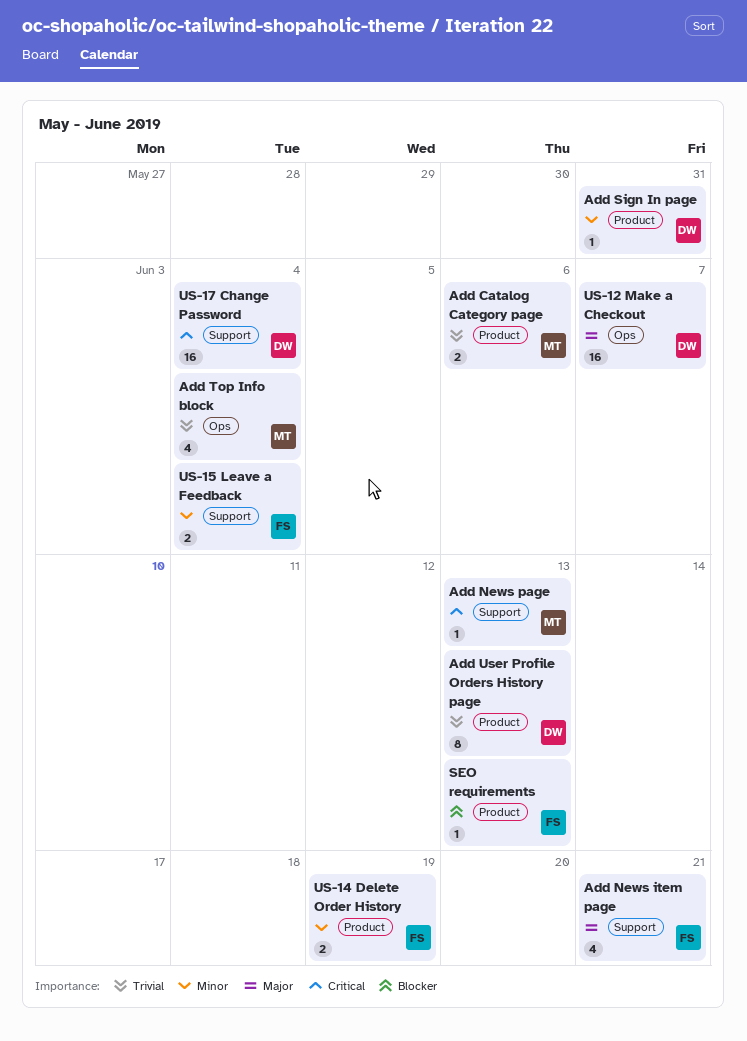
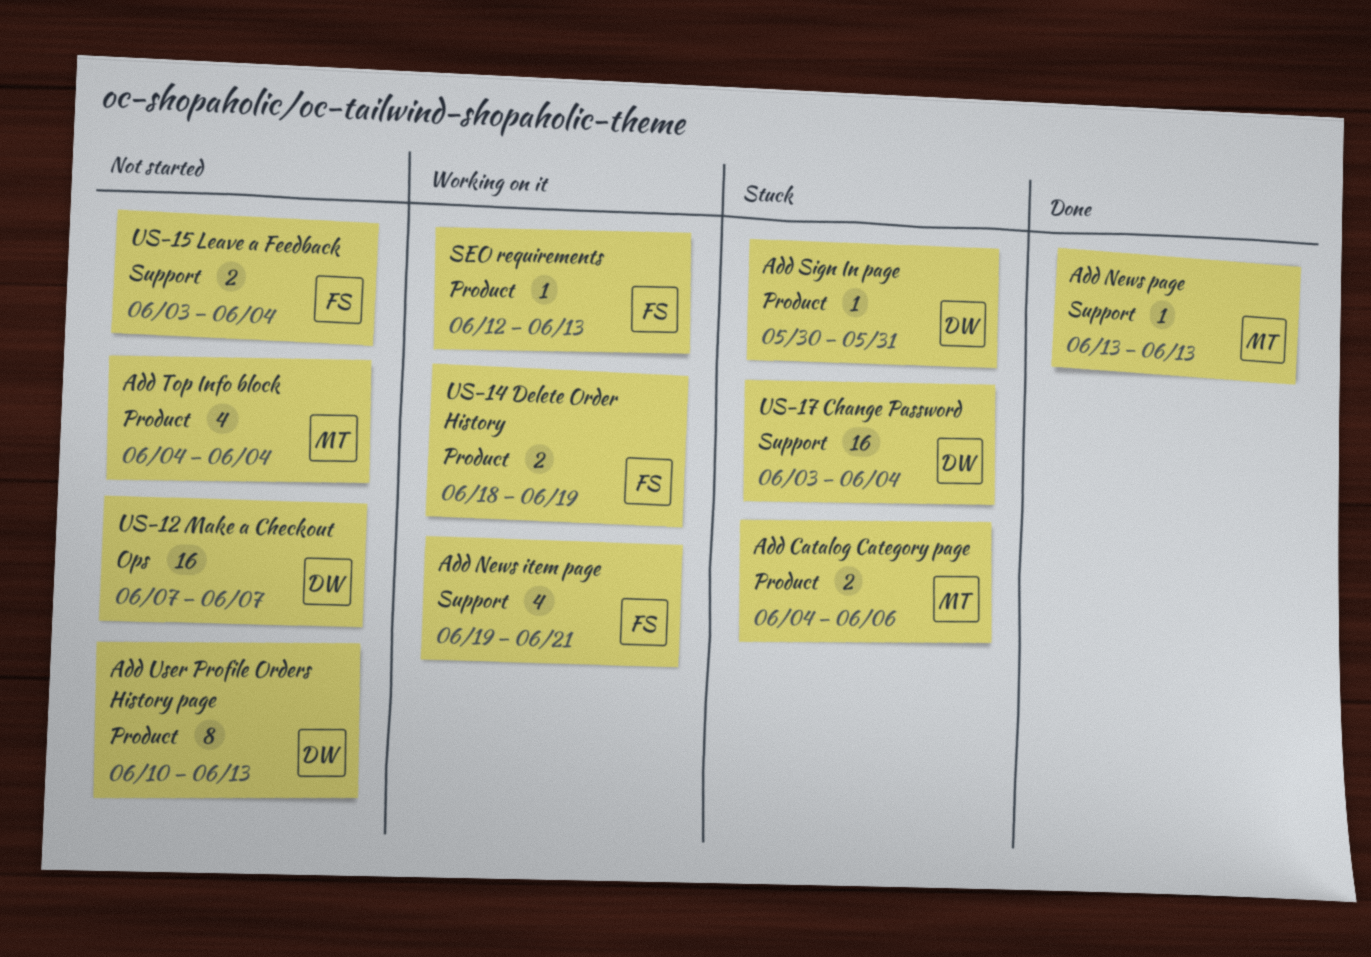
Add Top Info block, label: Ops -> Product

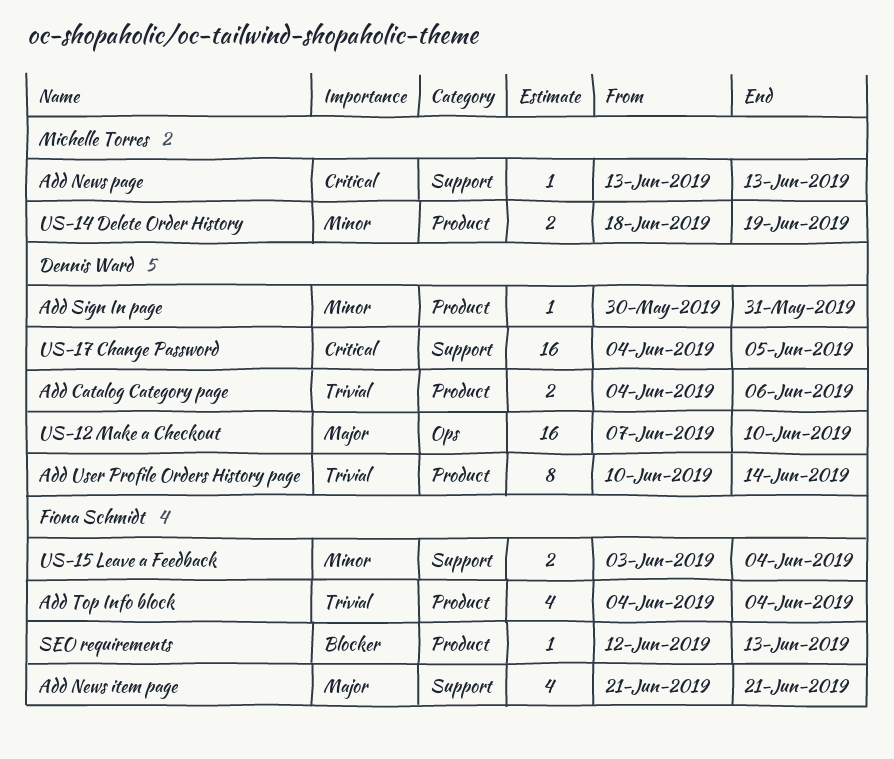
Add Catalog Category page, owner: Michelle Torres -> Dennis Ward
Add News item page, start: Jun 19 -> Jun 21
Add Top Info block, owner: Michelle Torres -> Fiona Schmidt
Add User Profile Orders History page, due: Jun 13 -> Jun 14
US-12 Make a Checkout, due: Jun 7 -> Jun 10
US-14 Delete Order History, owner: Fiona Schmidt -> Michelle Torres
US-17 Change Password, start: Jun 3 -> Jun 4
US-17 Change Password, due: Jun 4 -> Jun 5

